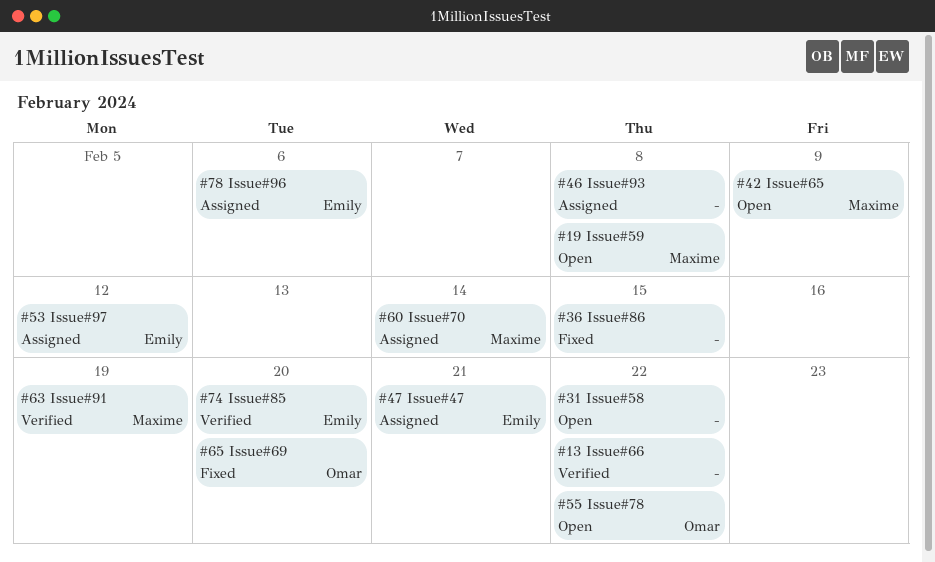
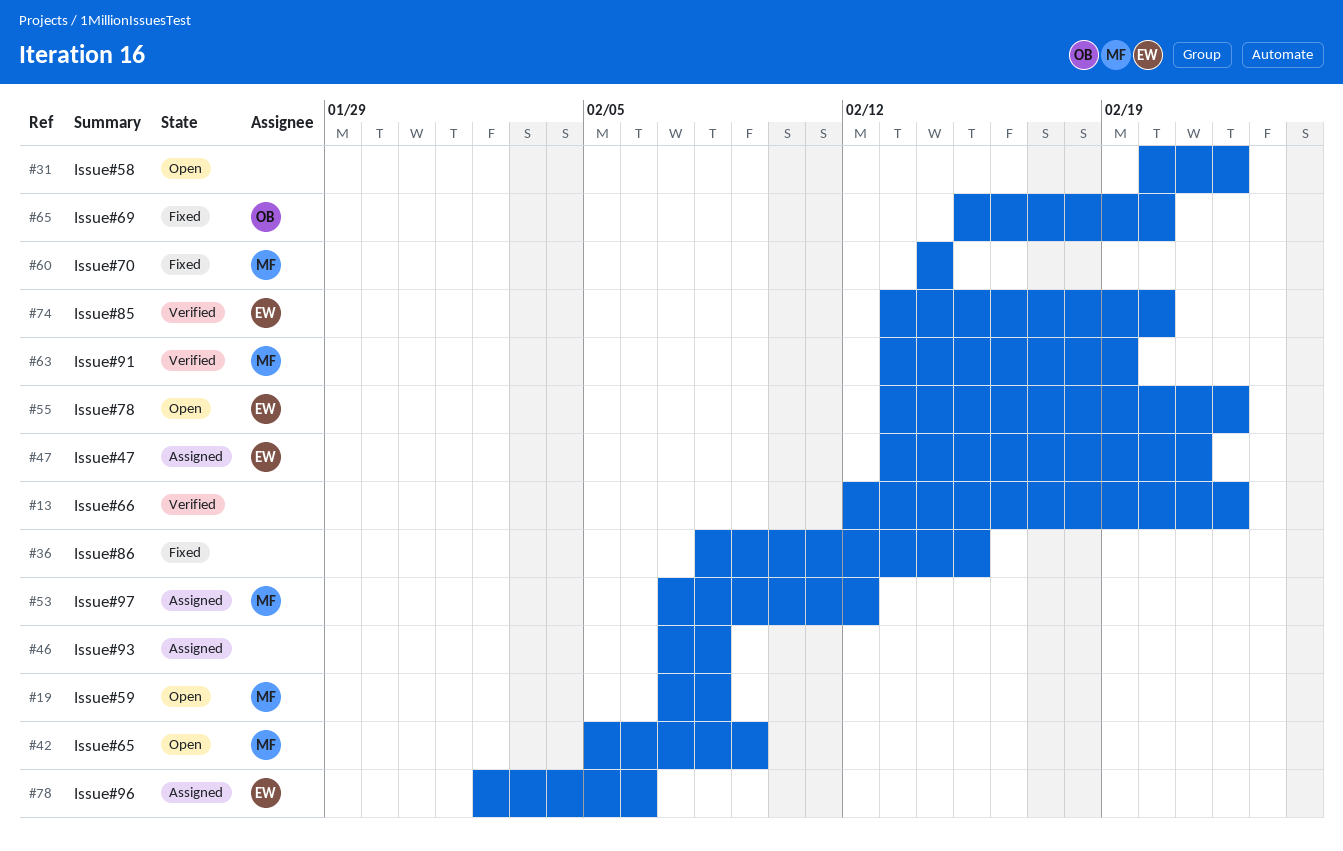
#53, owner: Emily -> Maxime
#55, owner: Omar -> Emily
#60, status: Assigned -> Fixed

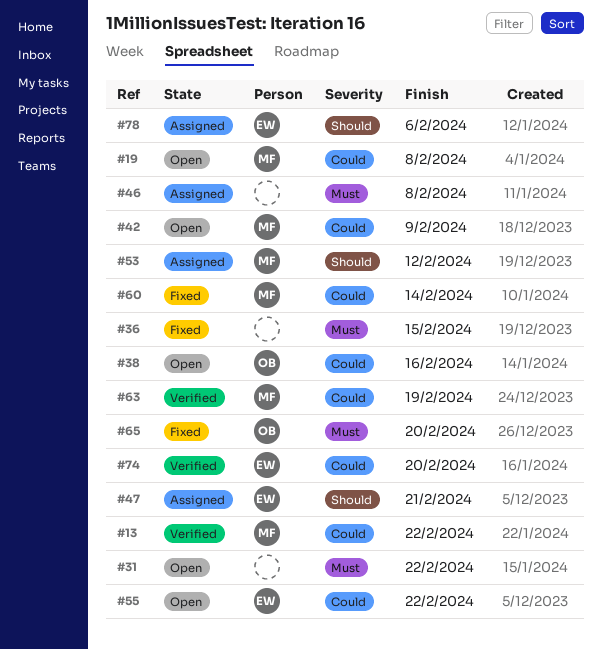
#13, owner: none -> MF
#38: none -> present

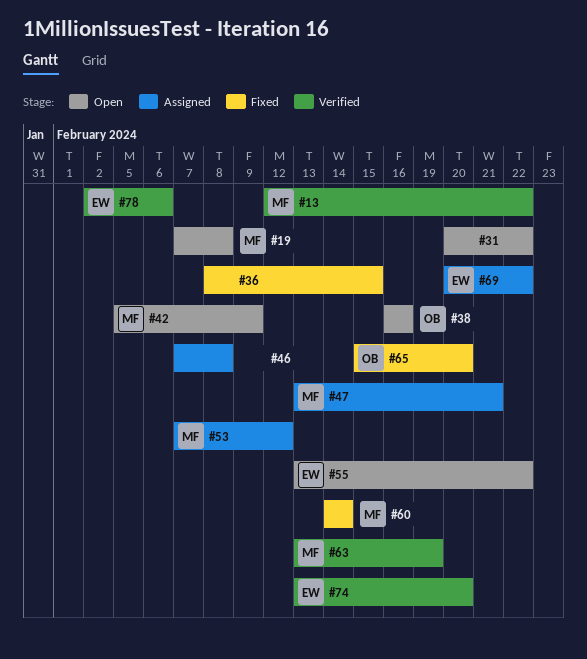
#47, owner: EW -> MF
#69: none -> present
#78, status: Assigned -> Verified

